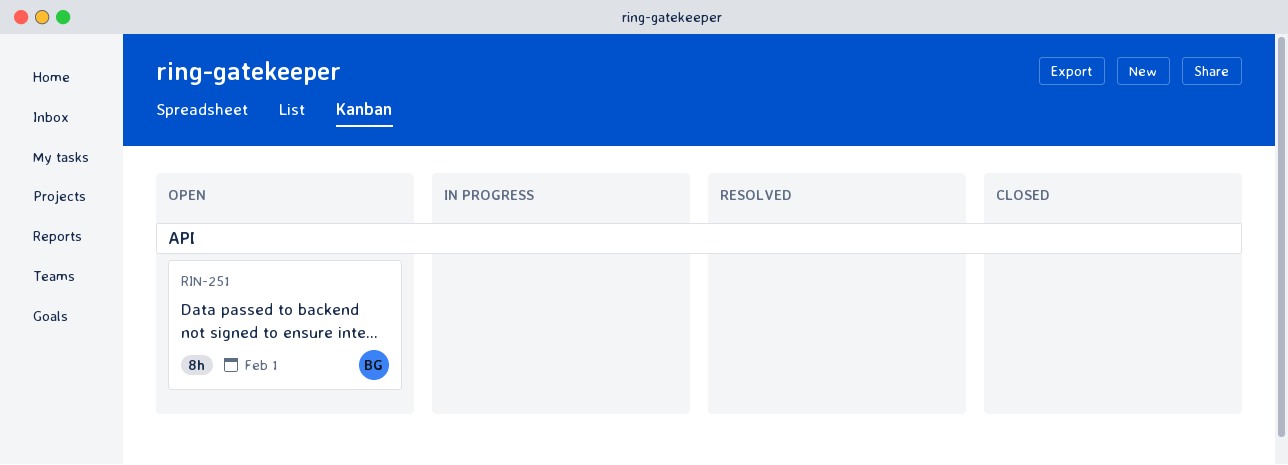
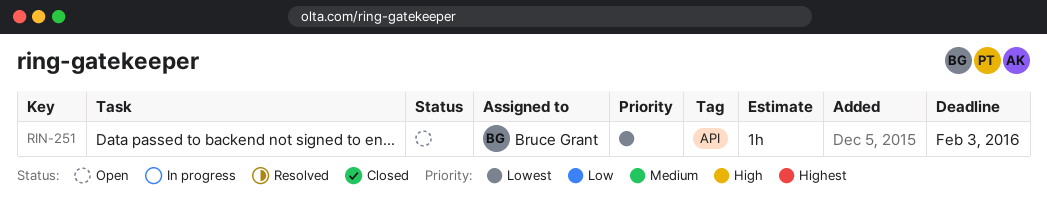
RIN-251, estimate: 8h -> 1h
RIN-251, due: Feb 1 -> Feb 3

